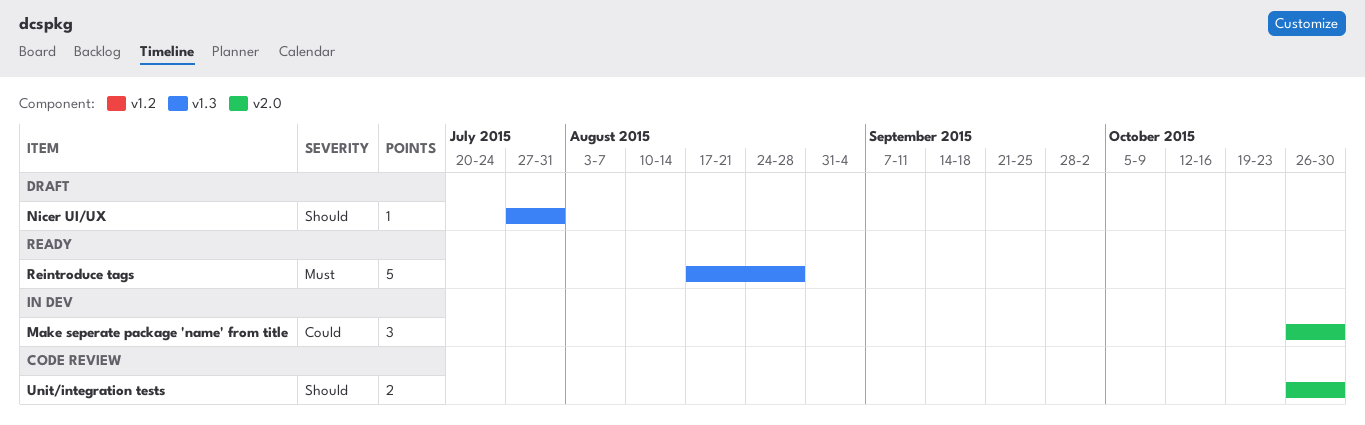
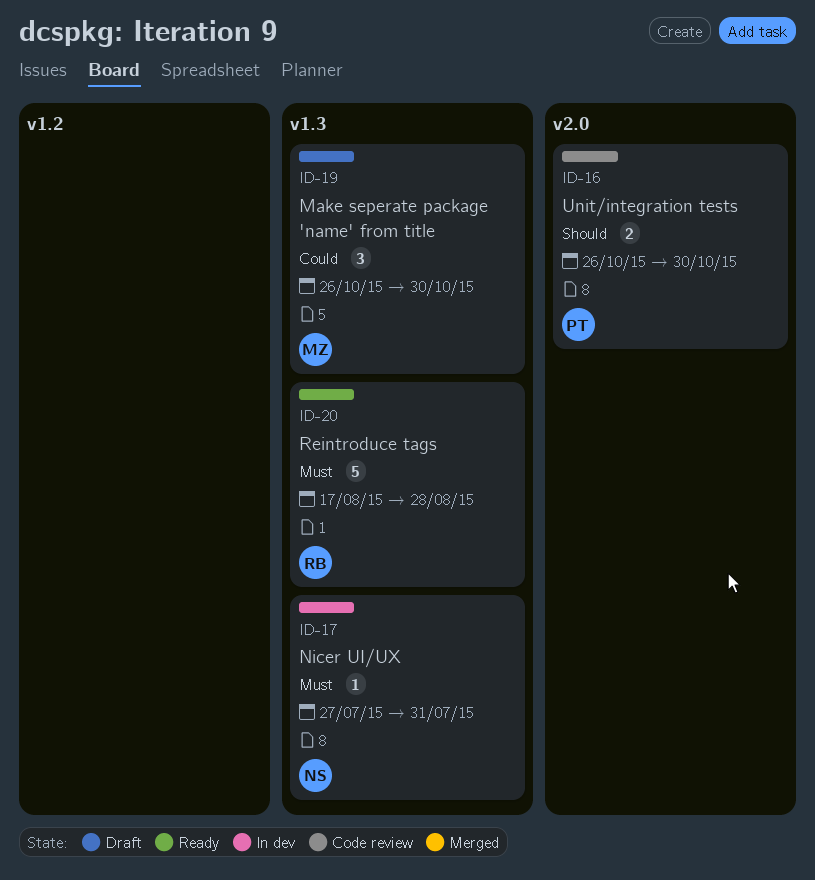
Make seperate package 'name' from title, status: In dev -> Draft
Make seperate package 'name' from title, label: v2.0 -> v1.3
Nicer UI/UX, status: Draft -> In dev
Nicer UI/UX, priority: Should -> Must

